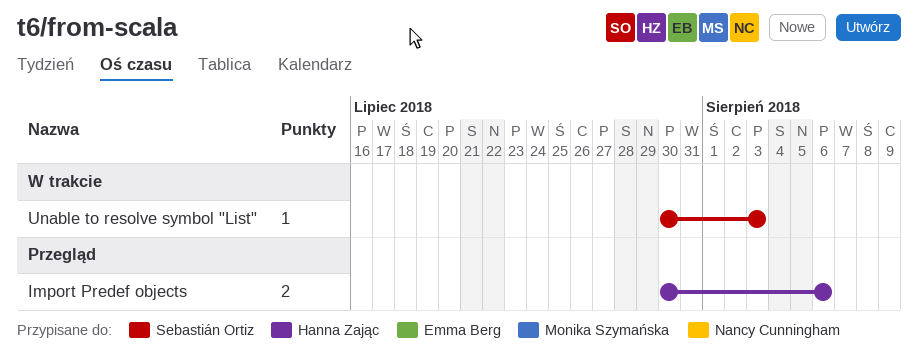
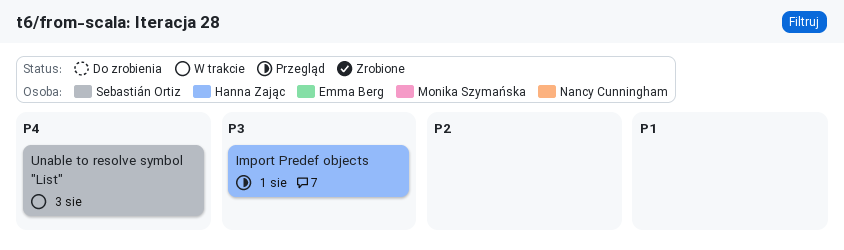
Import Predef objects, due: Aug 6 -> Aug 1

